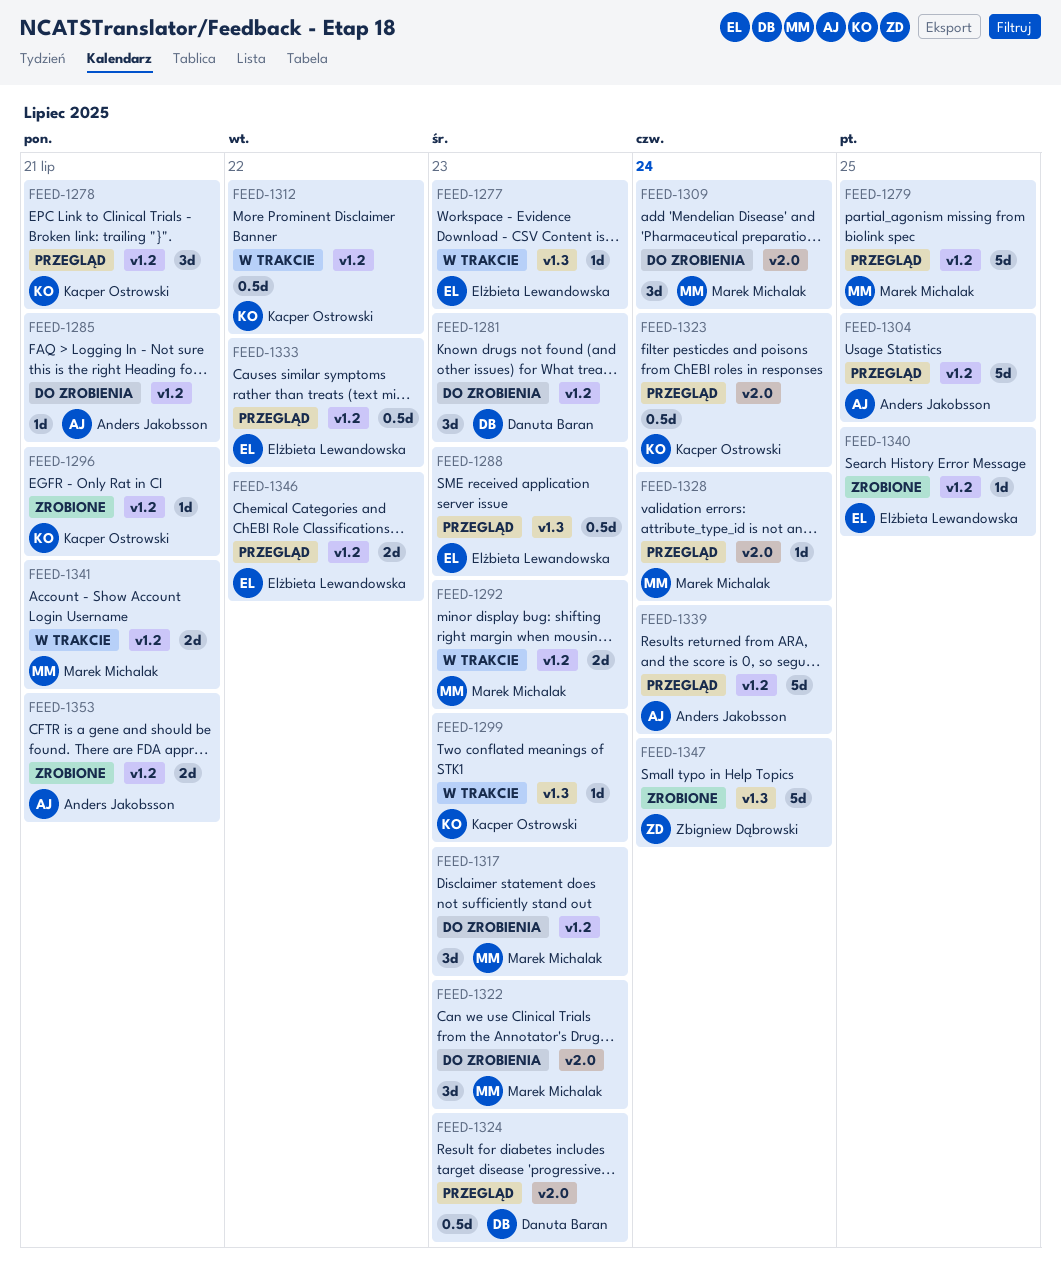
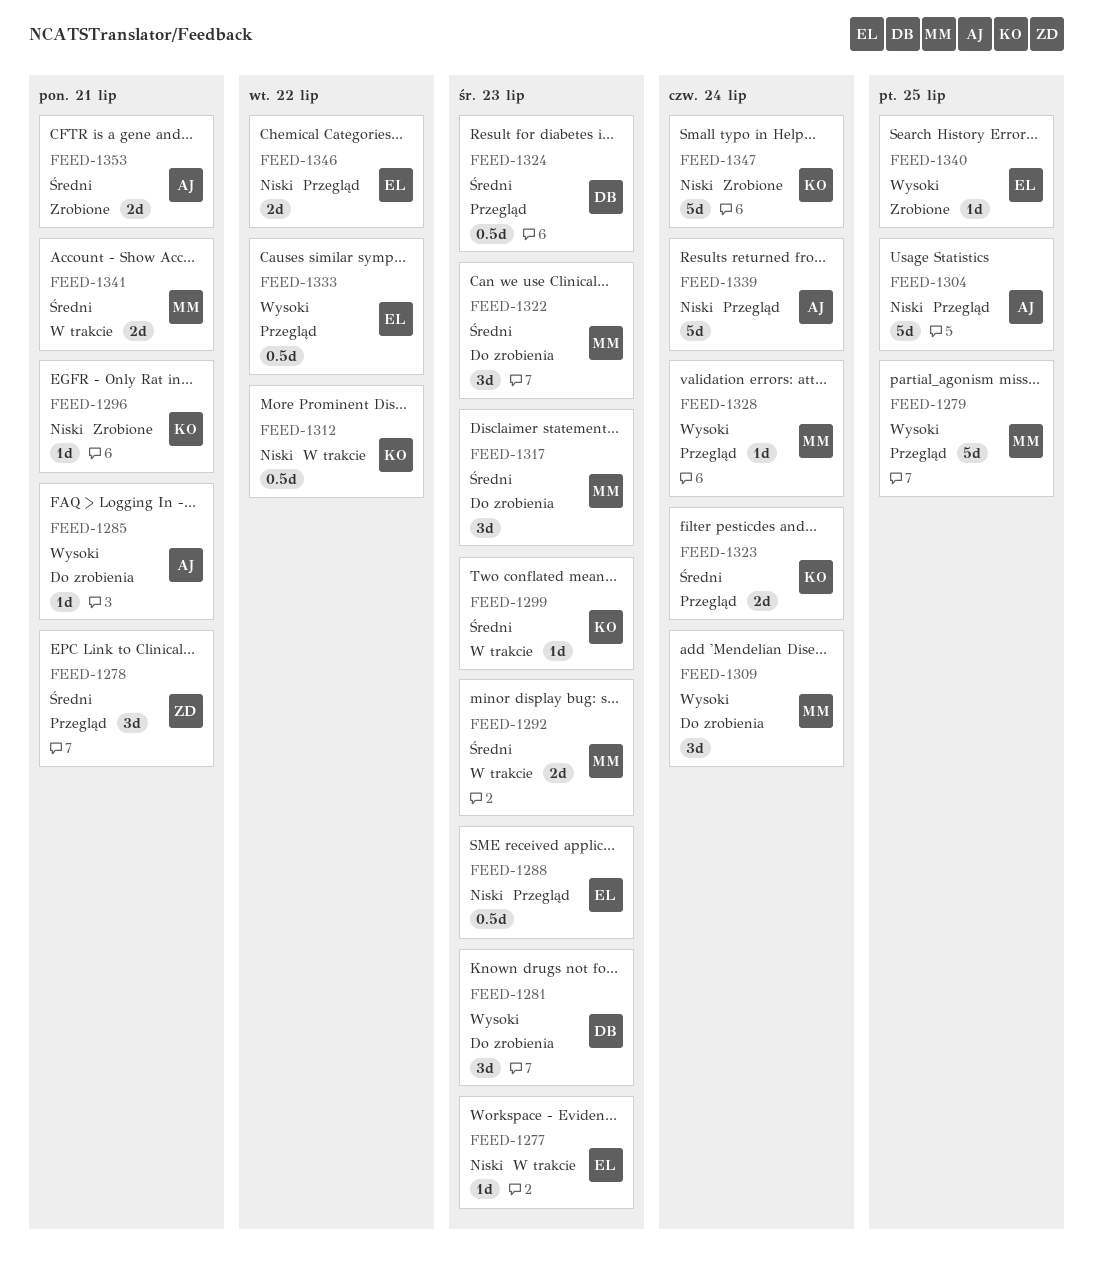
FEED-1278, owner: Kacper Ostrowski -> Zbigniew Dąbrowski
FEED-1323, estimate: 0.5d -> 2d
FEED-1347, owner: Zbigniew Dąbrowski -> Kacper Ostrowski

